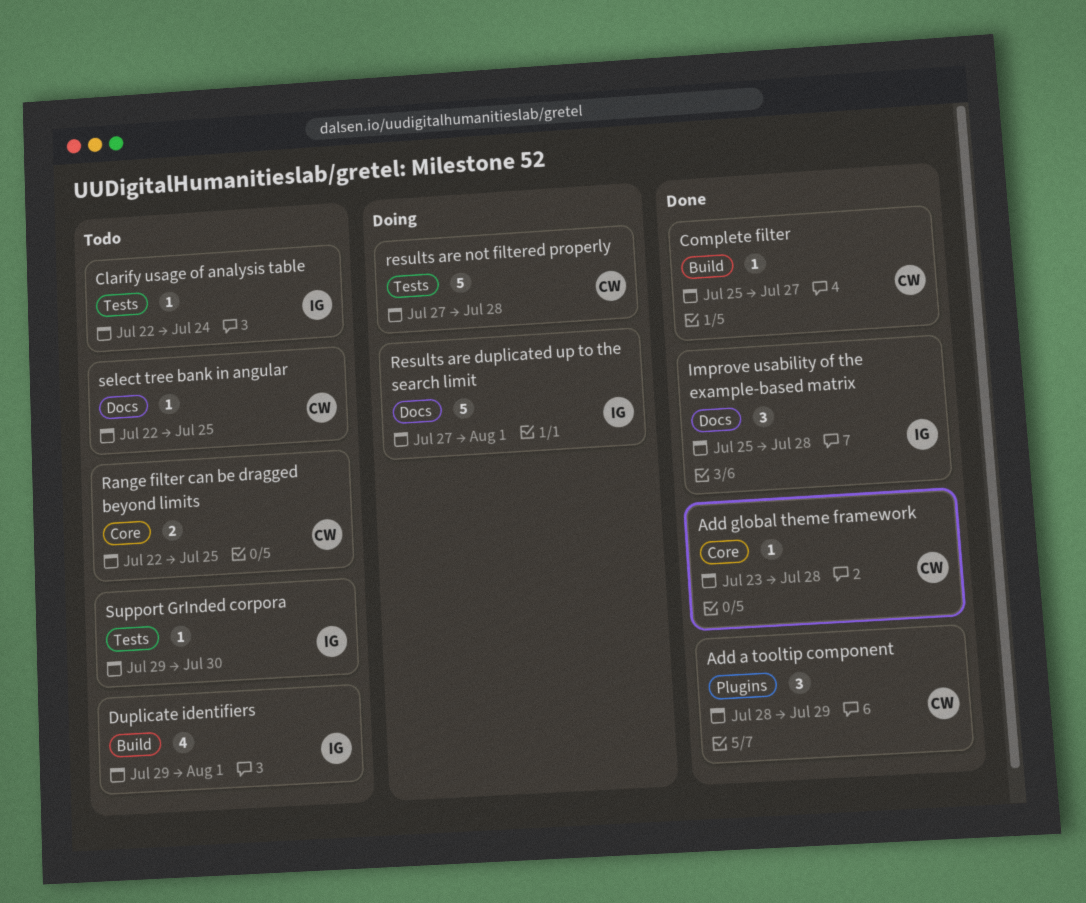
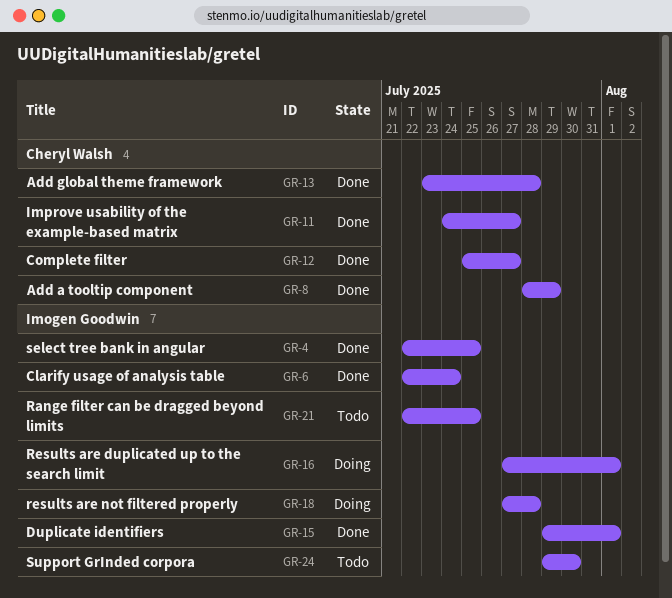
Clarify usage of analysis table, status: Todo -> Done
Duplicate identifiers, status: Todo -> Done
Improve usability of the example-based matrix, owner: Imogen Goodwin -> Cheryl Walsh
Improve usability of the example-based matrix, start: Jul 25 -> Jul 24
Improve usability of the example-based matrix, due: Jul 28 -> Jul 27
Range filter can be dragged beyond limits, owner: Cheryl Walsh -> Imogen Goodwin
results are not filtered properly, owner: Cheryl Walsh -> Imogen Goodwin
select tree bank in angular, status: Todo -> Done
select tree bank in angular, owner: Cheryl Walsh -> Imogen Goodwin

